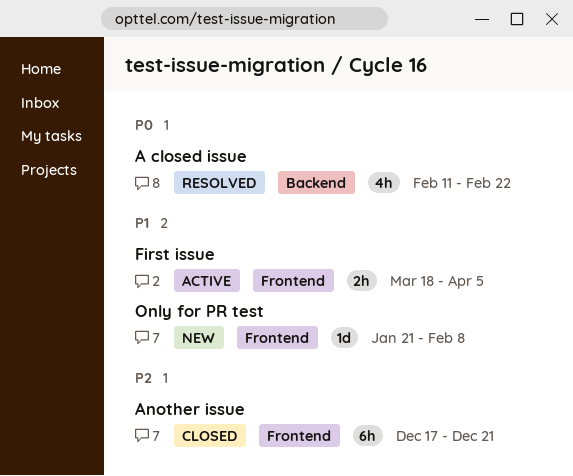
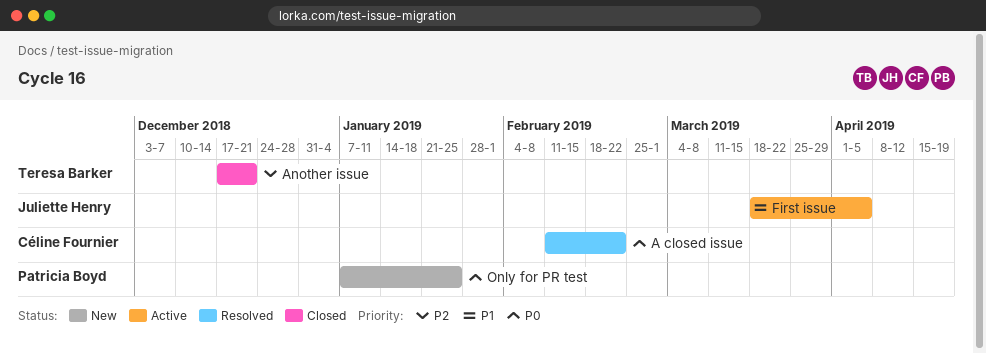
Only for PR test, priority: P1 -> P0
Only for PR test, start: Jan 21 -> Jan 7
Only for PR test, due: Feb 8 -> Jan 25

